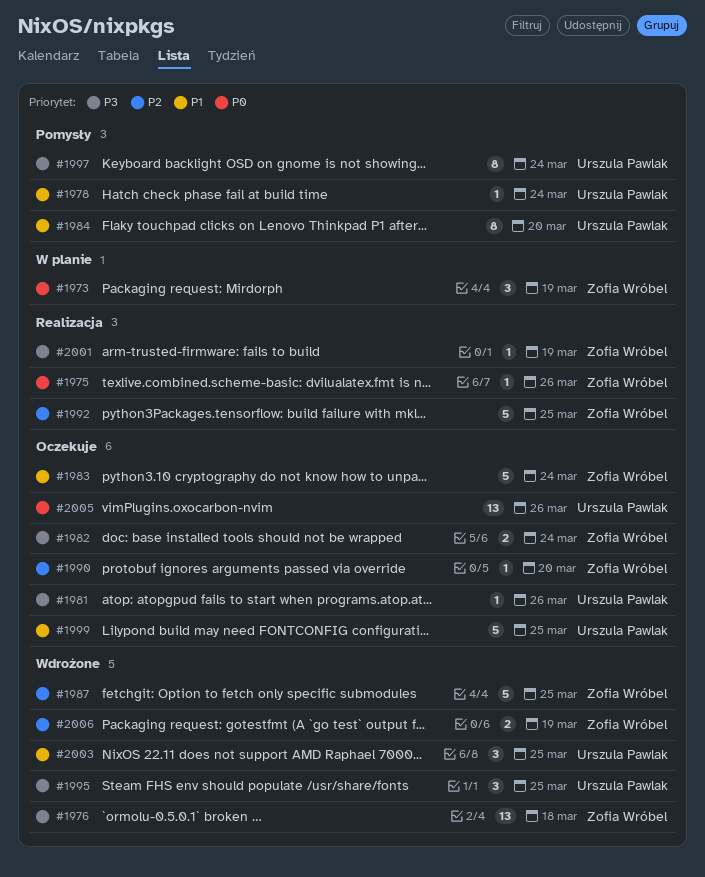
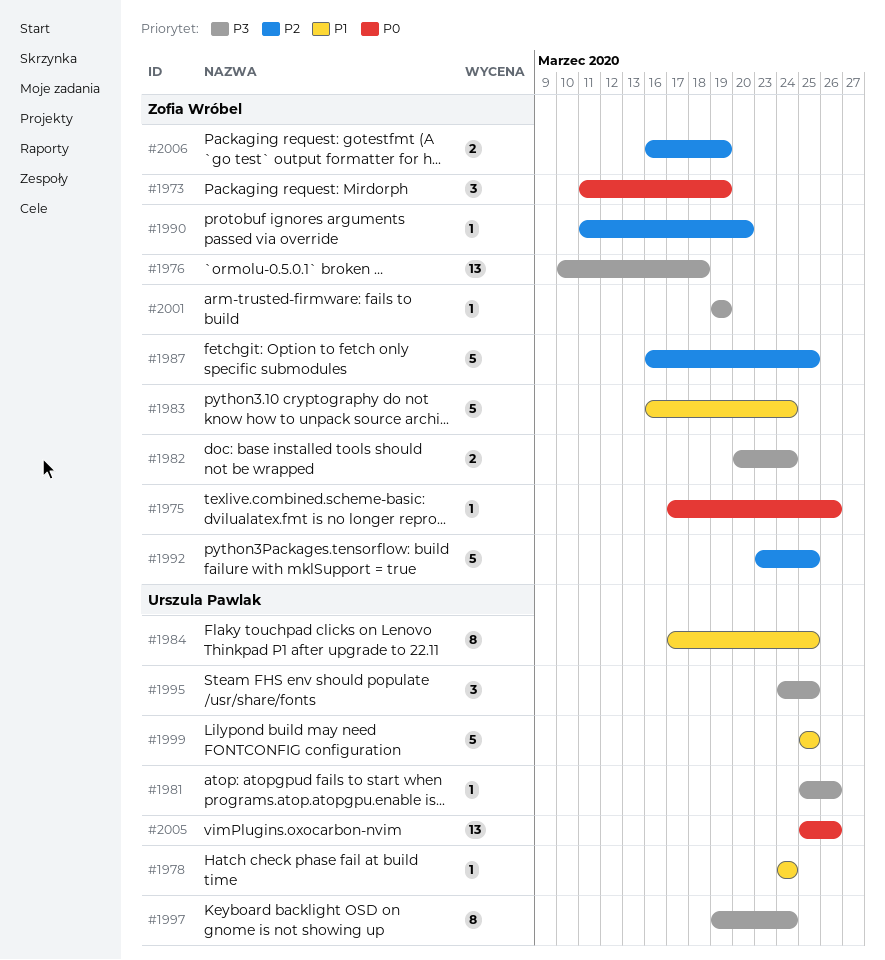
#1984, due: Mar 20 -> Mar 25
#2003: present -> none

